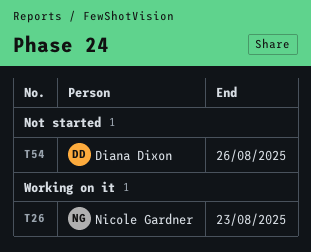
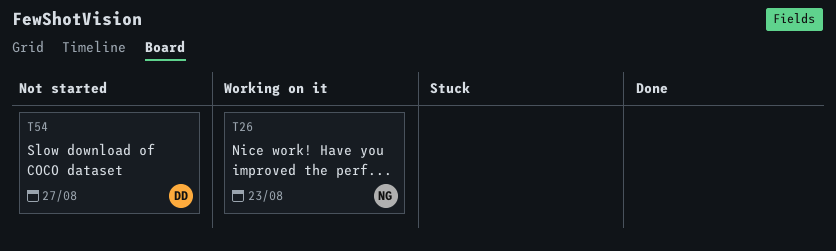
T54, due: Aug 26 -> Aug 27

